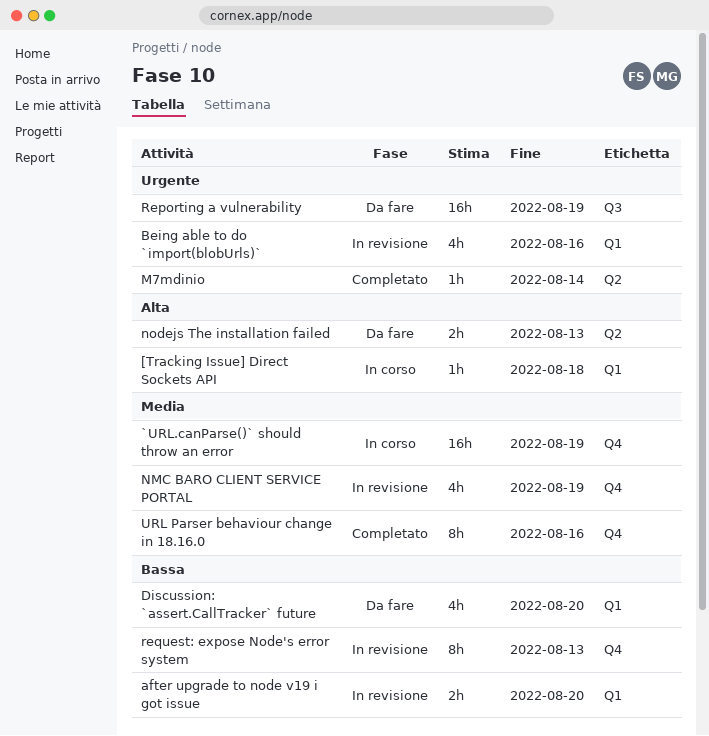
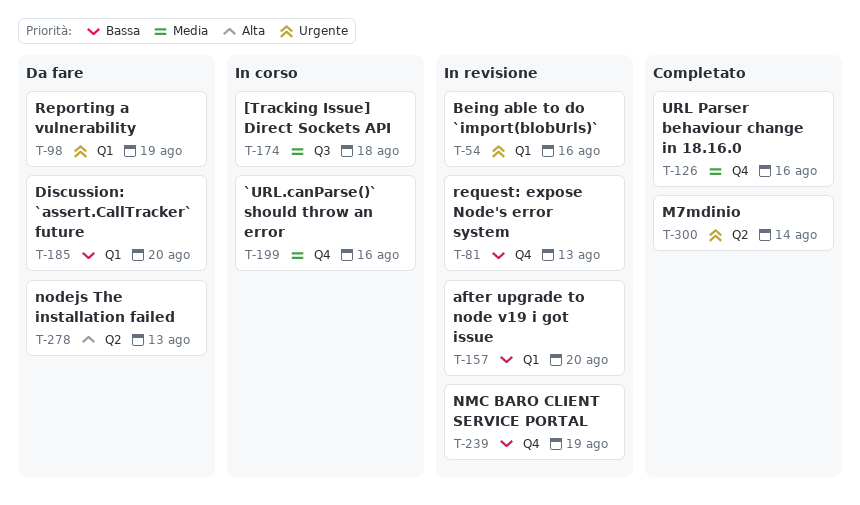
[Tracking Issue] Direct Sockets API, priority: Alta -> Media
[Tracking Issue] Direct Sockets API, label: Q1 -> Q3
`URL.canParse()` should throw an error, due: Aug 19 -> Aug 16
NMC BARO CLIENT SERVICE PORTAL, priority: Media -> Bassa
Reporting a vulnerability, label: Q3 -> Q1

